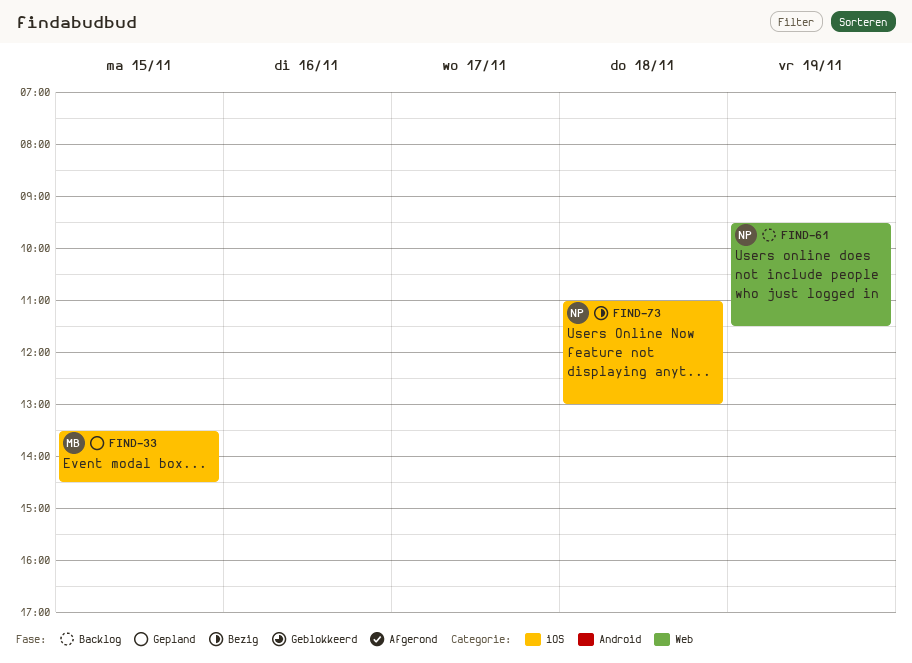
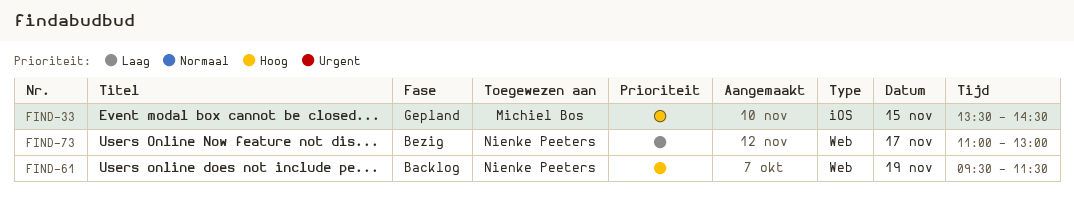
FIND-73, label: iOS -> Web
FIND-73, day: Nov 18 -> Nov 17

